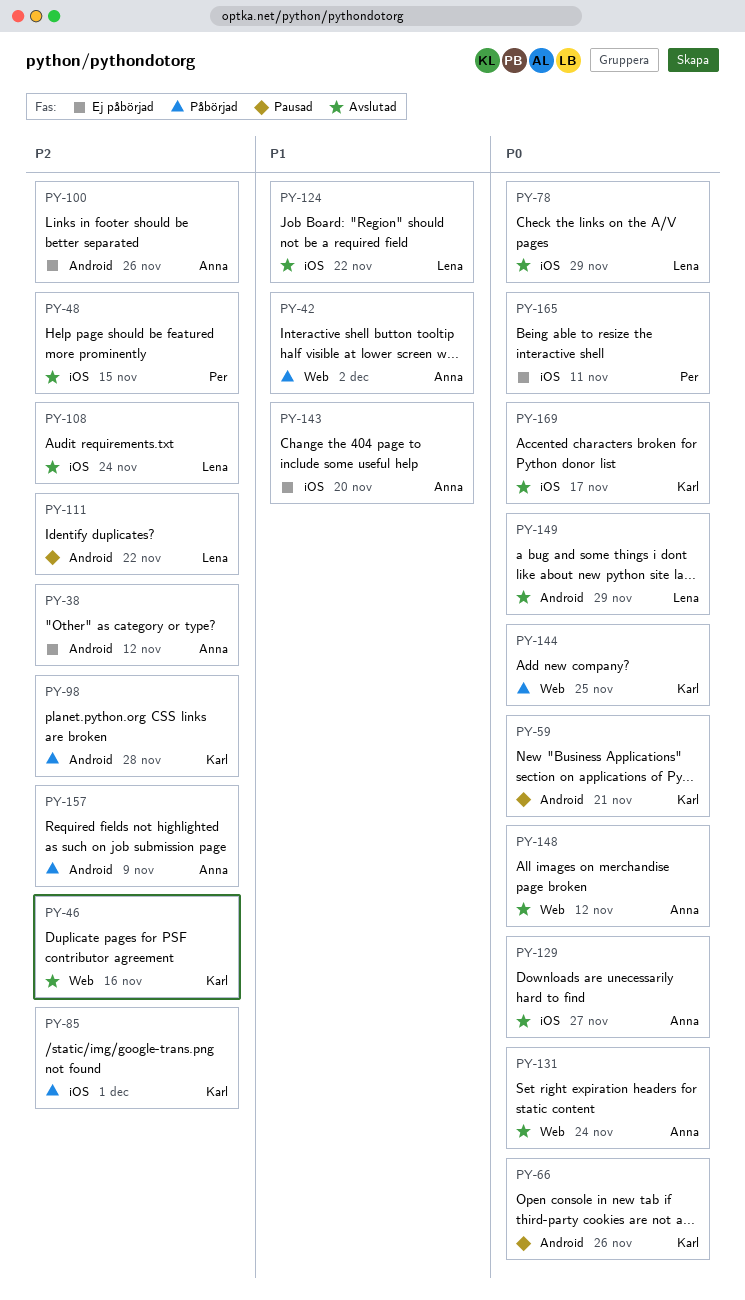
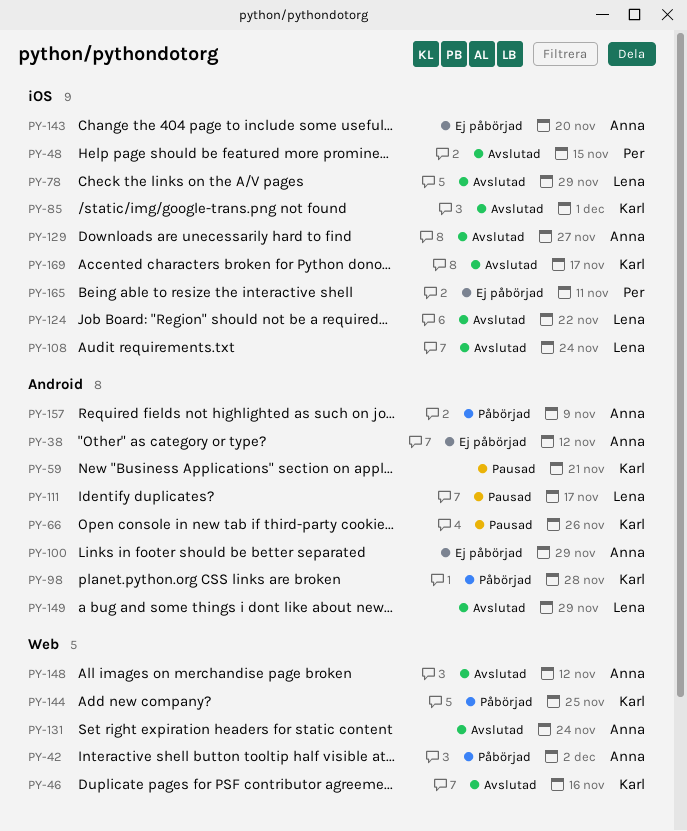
PY-85, status: Påbörjad -> Avslutad
PY-100, due: Nov 26 -> Nov 29
PY-111, due: Nov 22 -> Nov 17

